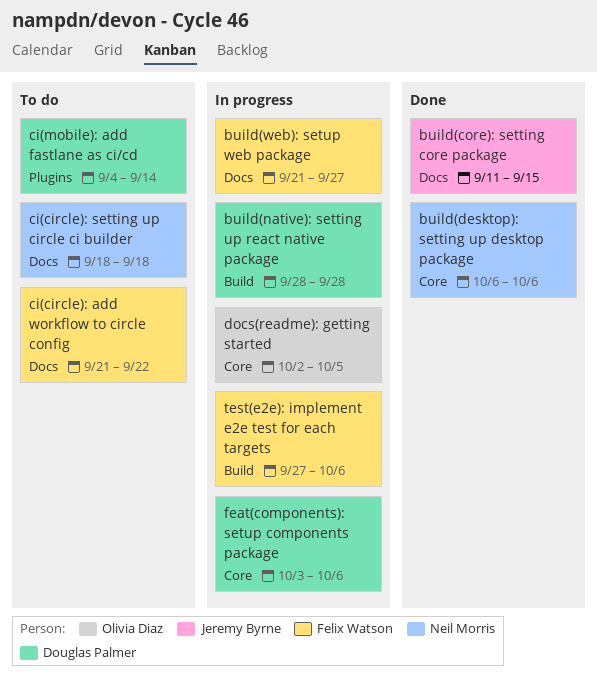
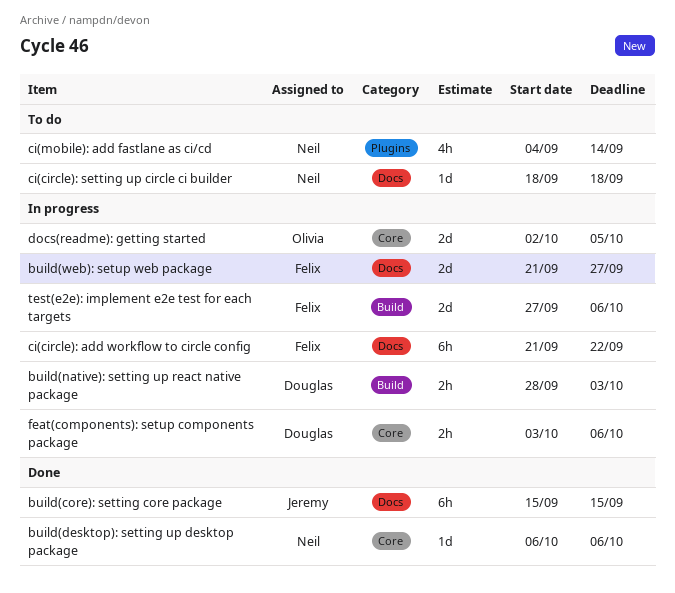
build(core): setting core package, start: Sep 11 -> Sep 15
build(native): setting up react native package, due: Sep 28 -> Oct 3
ci(circle): add workflow to circle config, status: To do -> In progress
ci(mobile): add fastlane as ci/cd, owner: Douglas Palmer -> Neil Morris

